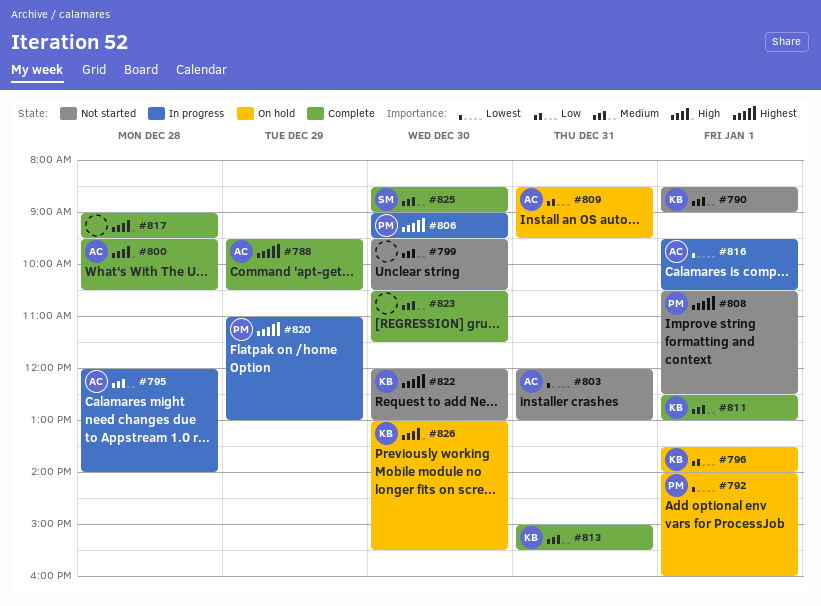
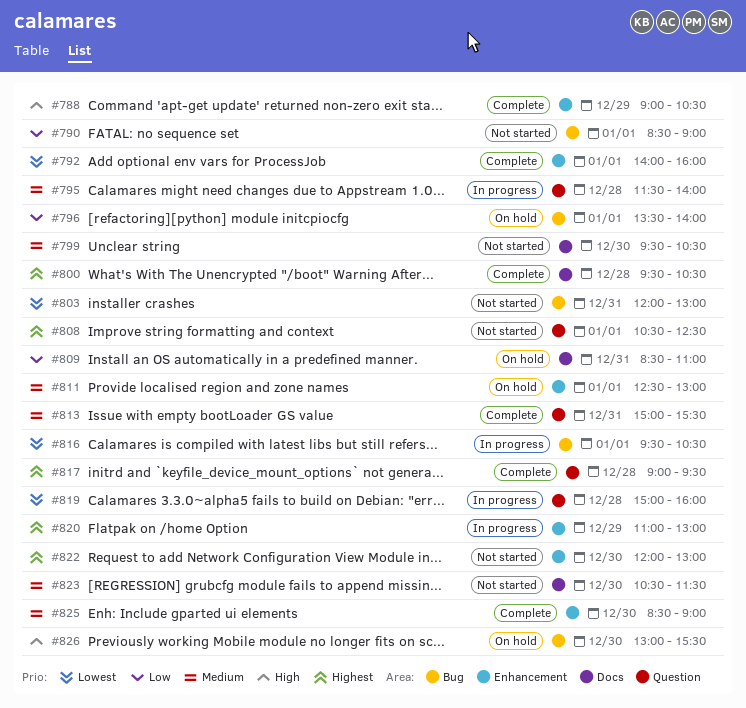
#788, priority: Highest -> High
#788, begins: 09:30 -> 09:00
#790, priority: Medium -> Low
#792, status: On hold -> Complete
#795, begins: 12:00 -> 11:30
#800, priority: High -> Highest
#806: present -> none
#809, ends: 09:30 -> 11:00
#811, status: Complete -> On hold
#817, priority: High -> Highest
#819: none -> present
#823, status: Complete -> Not started

